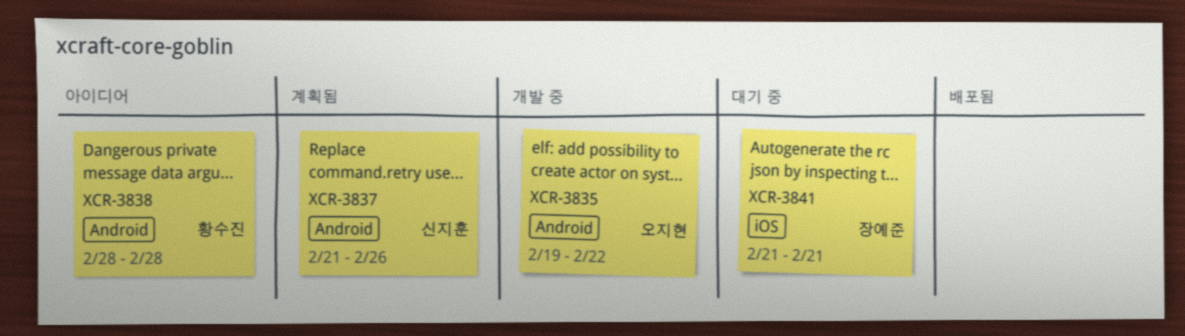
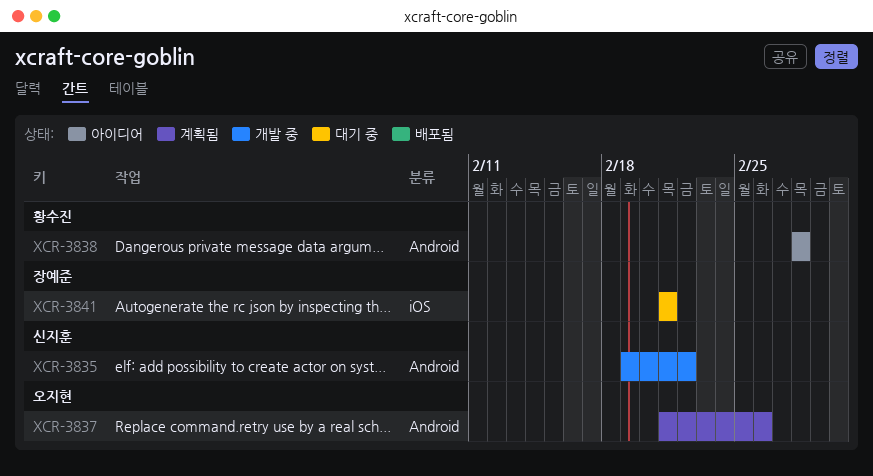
XCR-3835, owner: 오지현 -> 신지훈
XCR-3837, owner: 신지훈 -> 오지현

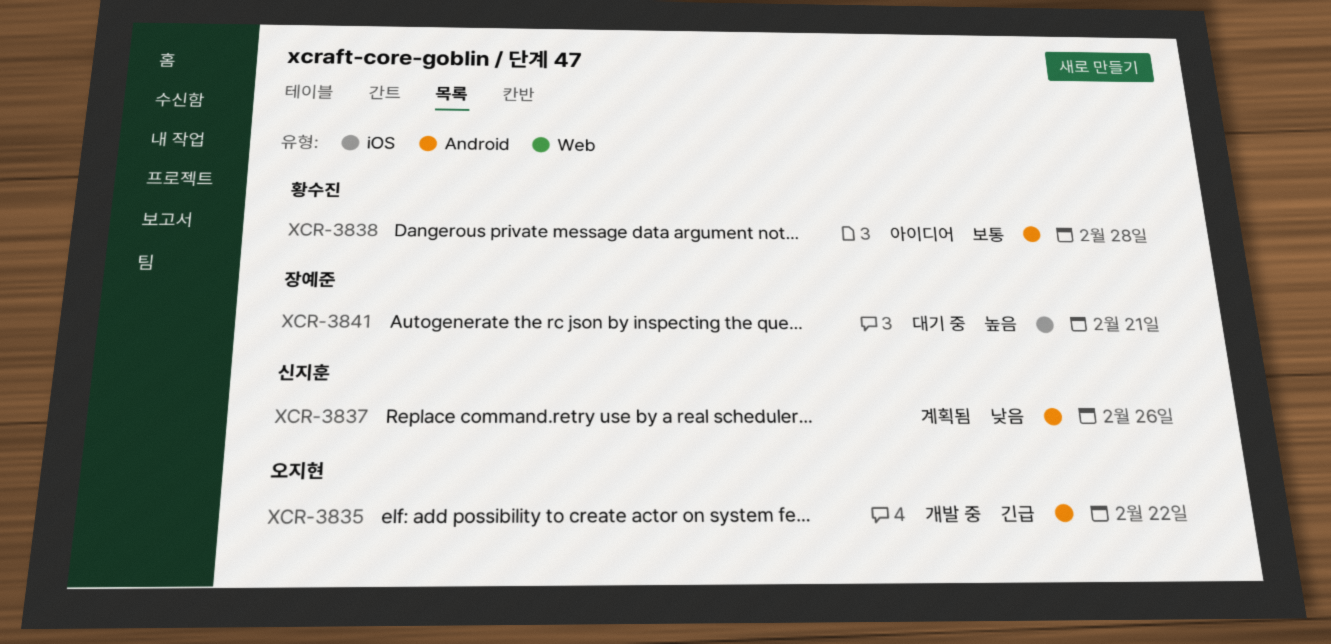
XCR-3835, owner: 신지훈 -> 오지현
XCR-3837, owner: 오지현 -> 신지훈

